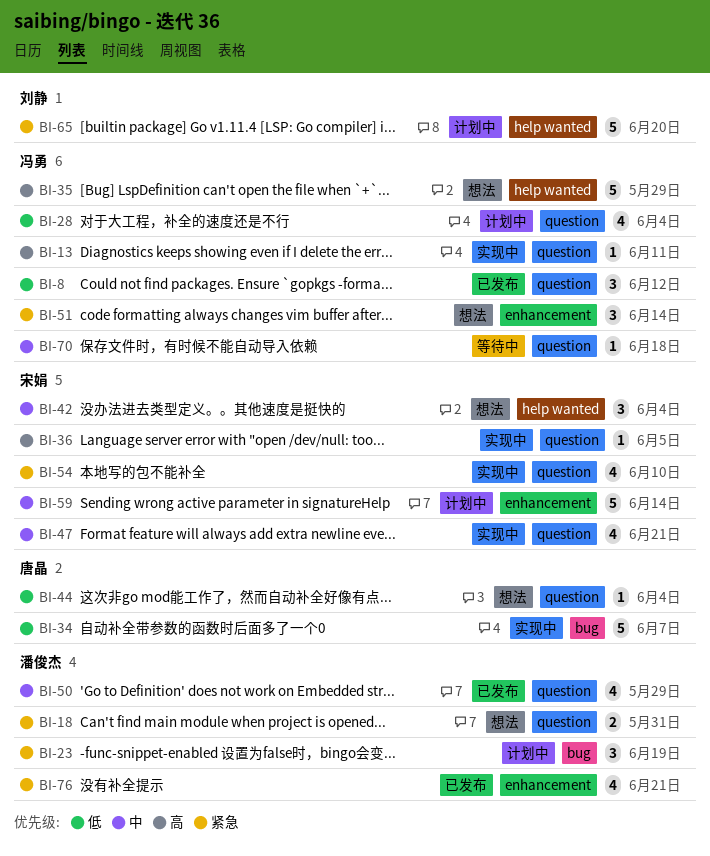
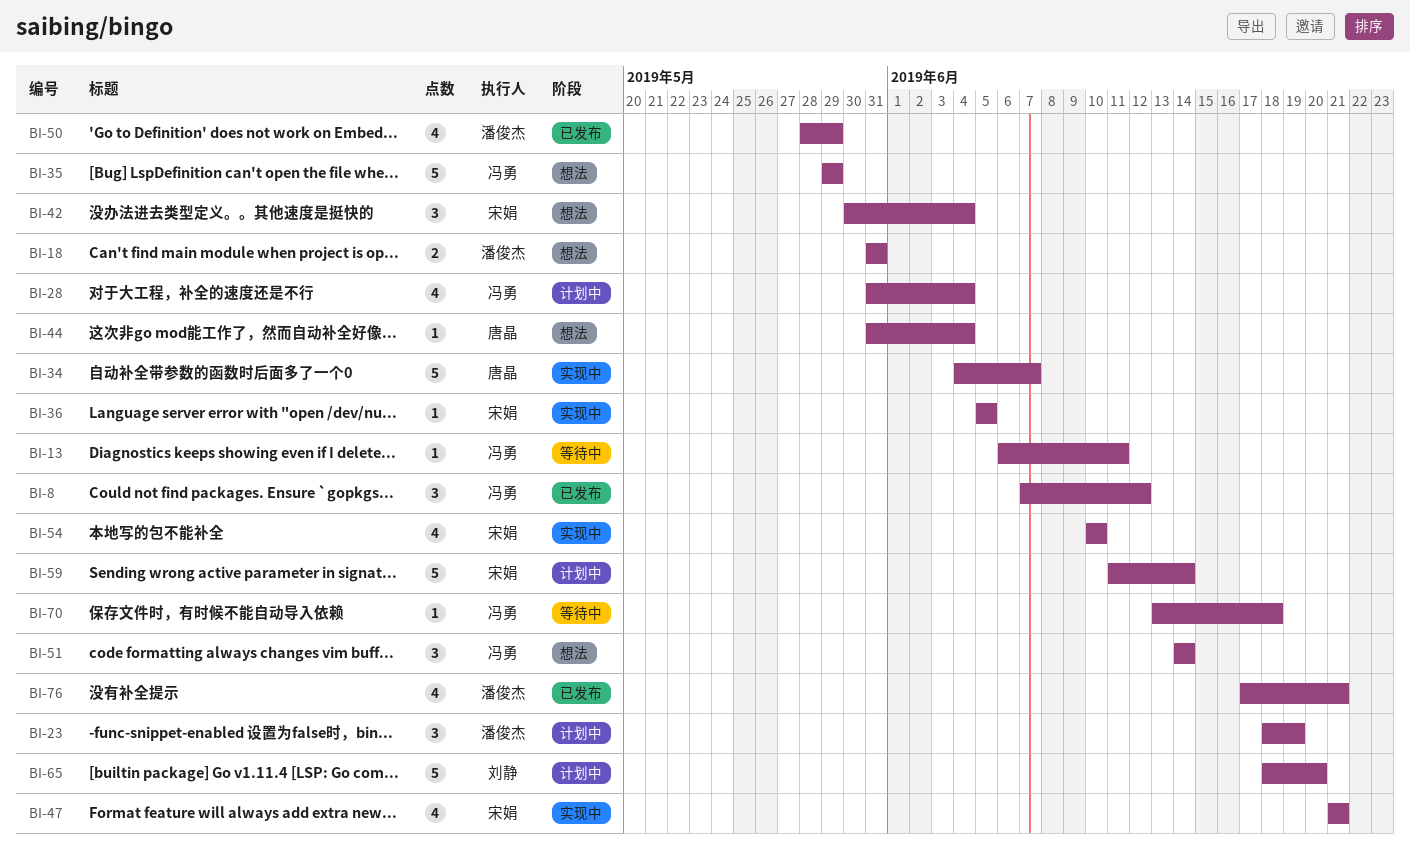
BI-13, status: 实现中 -> 等待中

